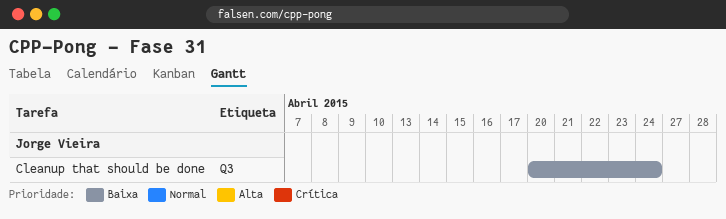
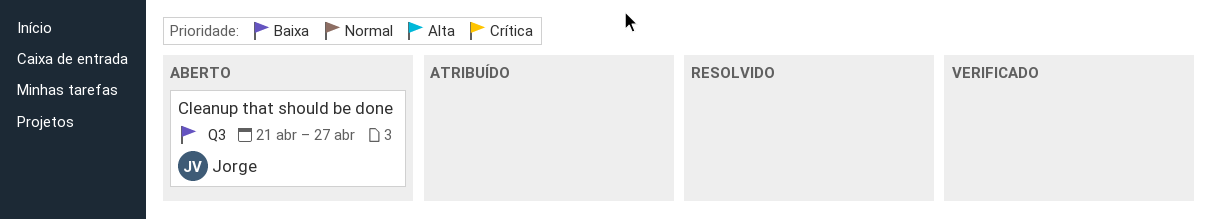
Cleanup that should be done, start: Apr 20 -> Apr 21
Cleanup that should be done, due: Apr 24 -> Apr 27

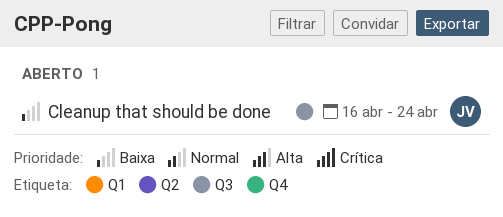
Cleanup that should be done, start: Apr 21 -> Apr 16
Cleanup that should be done, due: Apr 27 -> Apr 24

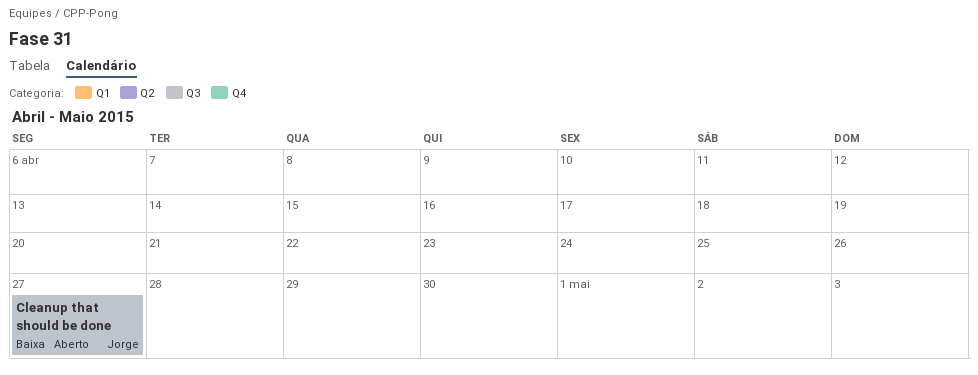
Cleanup that should be done, due: Apr 24 -> Apr 27

